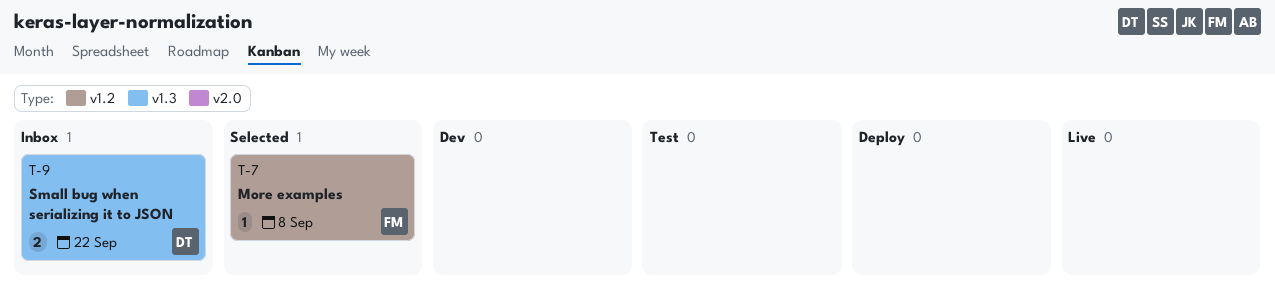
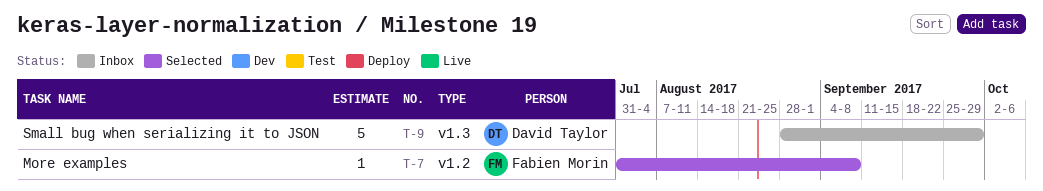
T-9, estimate: 2 -> 5
T-9, due: Sep 22 -> Sep 29

